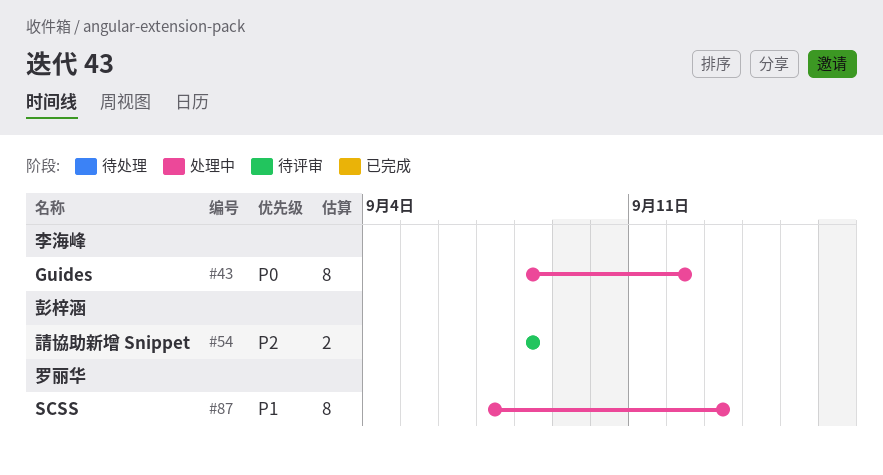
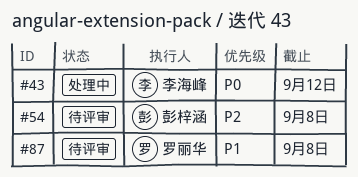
#87, status: 处理中 -> 待评审
#87, due: Sep 13 -> Sep 8

